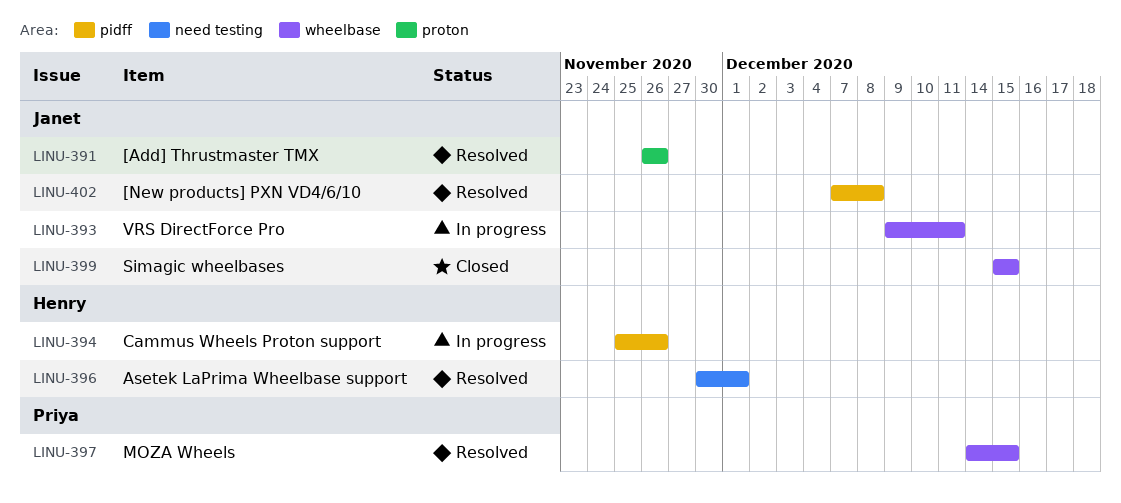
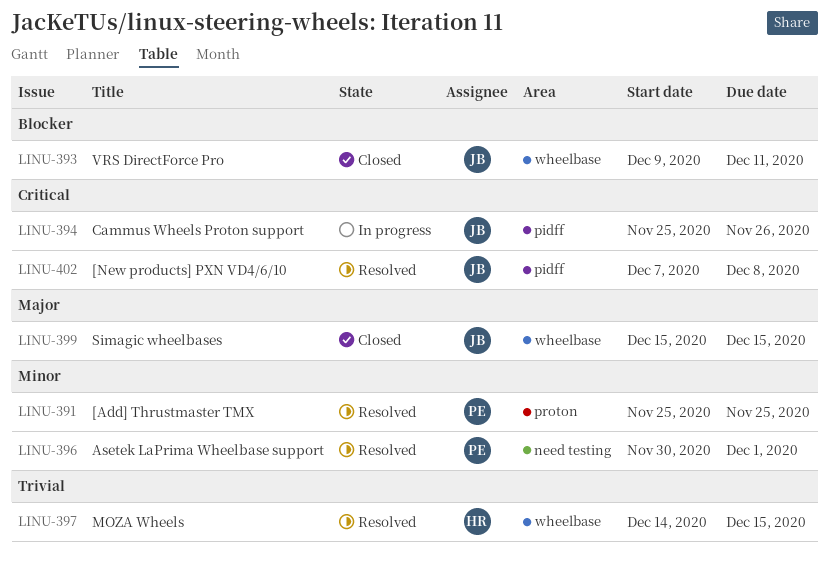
LINU-391, owner: Janet -> Priya
LINU-391, start: Nov 26 -> Nov 25
LINU-391, due: Nov 26 -> Nov 25
LINU-393, status: In progress -> Closed
LINU-394, owner: Henry -> Janet
LINU-396, owner: Henry -> Priya
LINU-397, owner: Priya -> Henry

